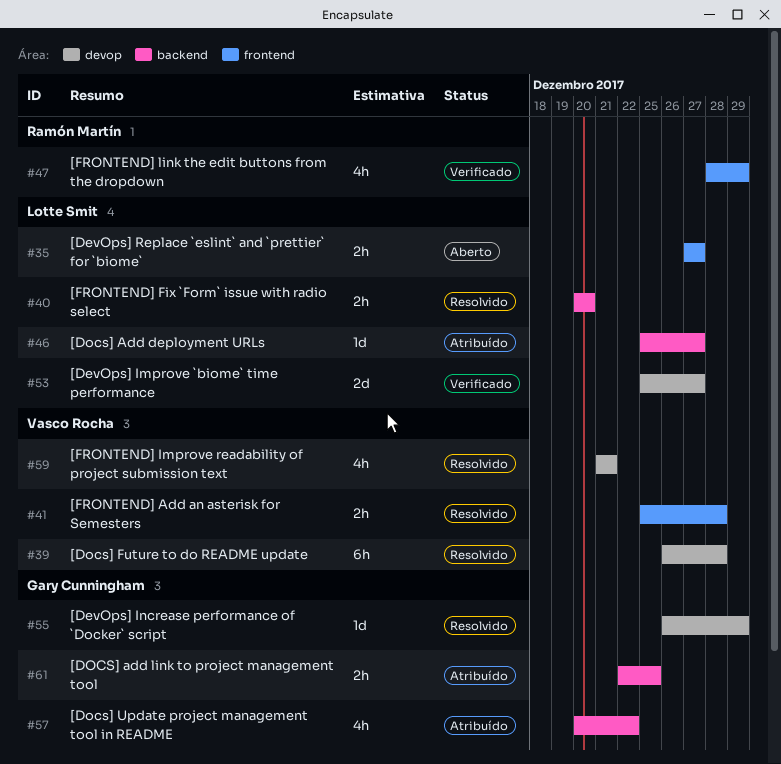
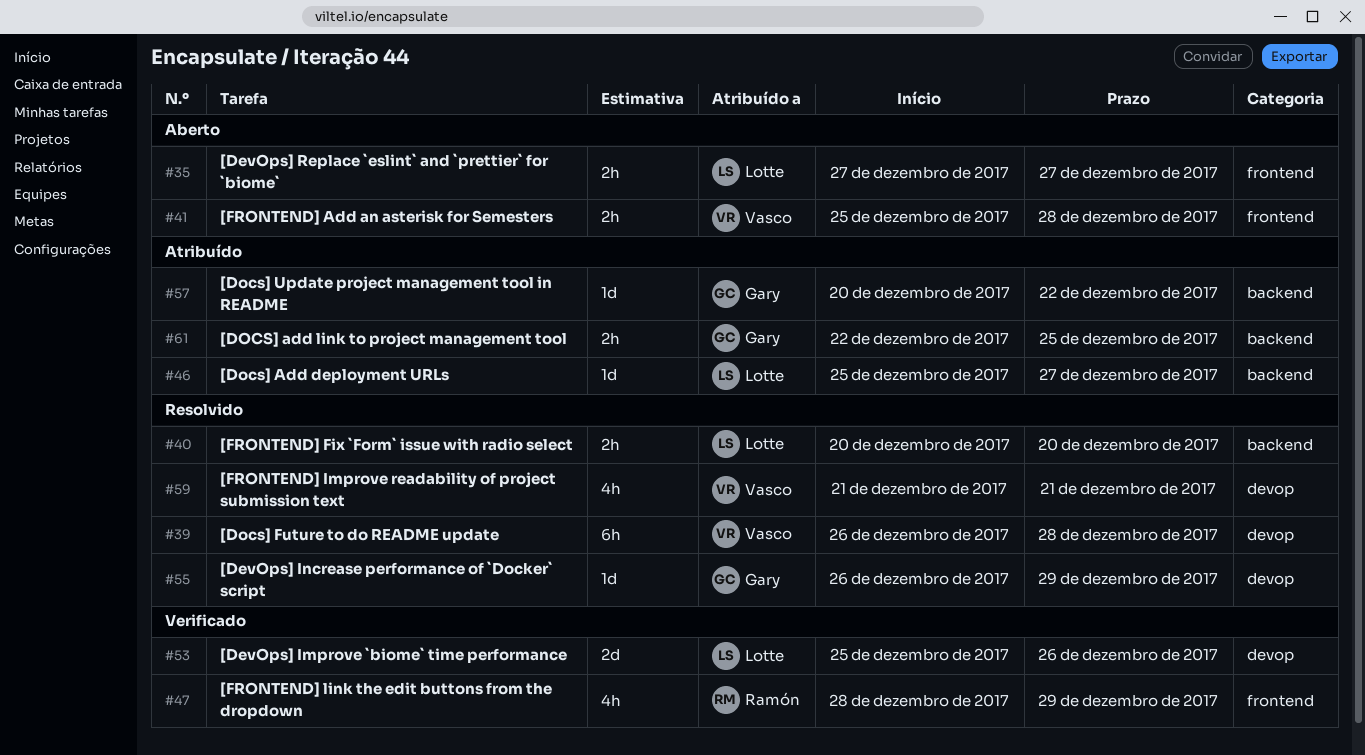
#41, status: Resolvido -> Aberto
#53, due: Dec 27 -> Dec 26
#57, estimate: 4h -> 1d

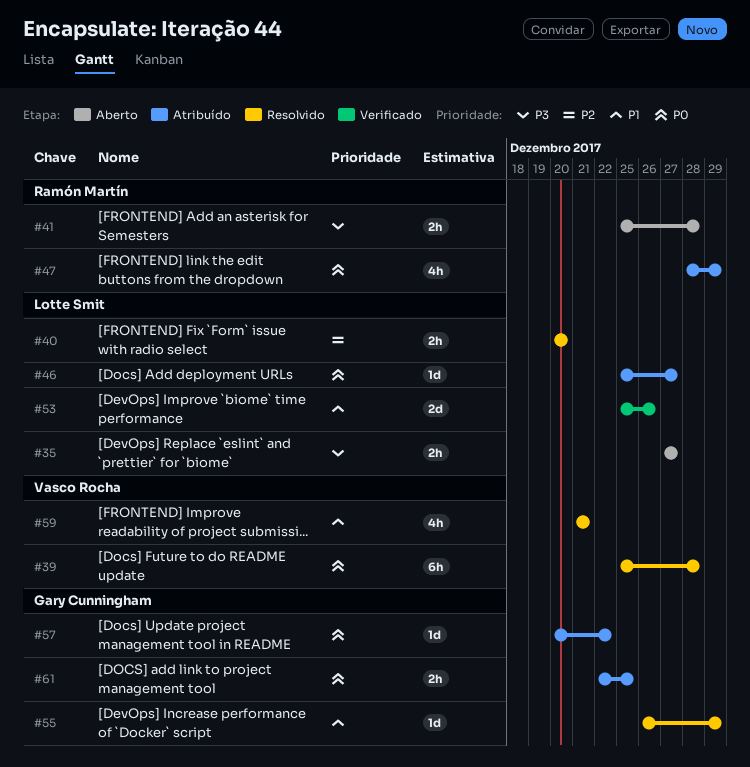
#39, start: Dec 26 -> Dec 25
#41, owner: Vasco Rocha -> Ramón Martín
#47, status: Verificado -> Atribuído

